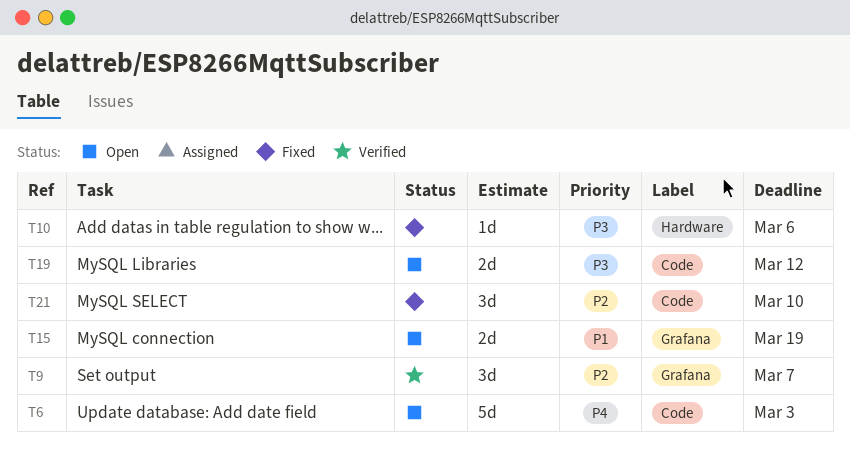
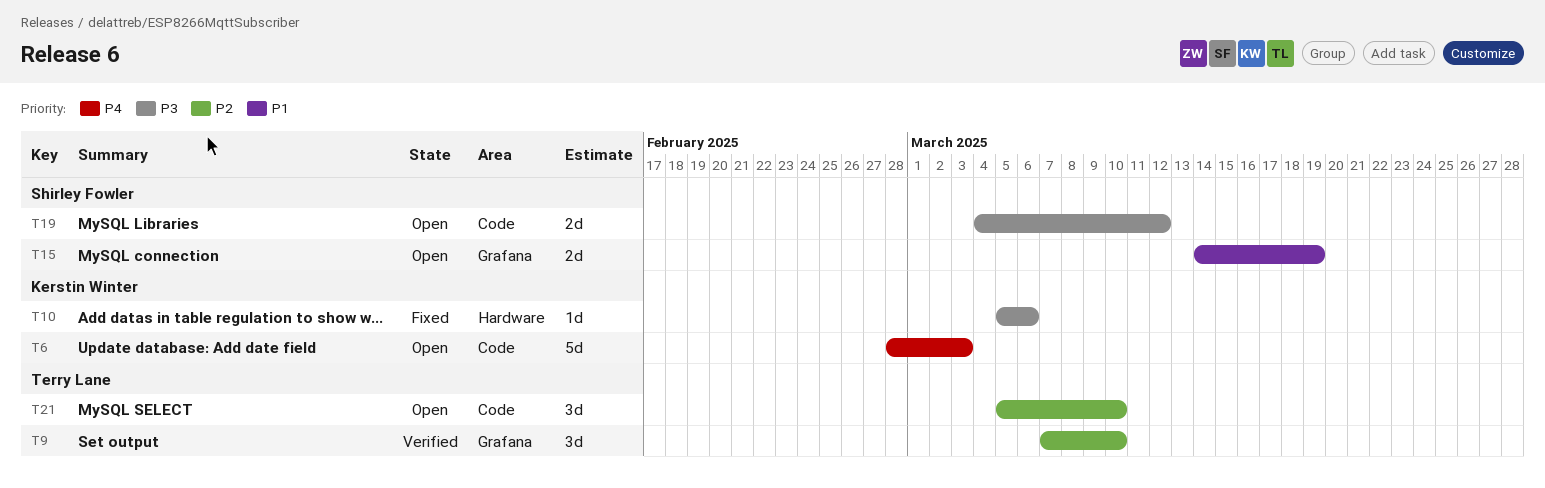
T9, due: Mar 7 -> Mar 10
T21, status: Fixed -> Open

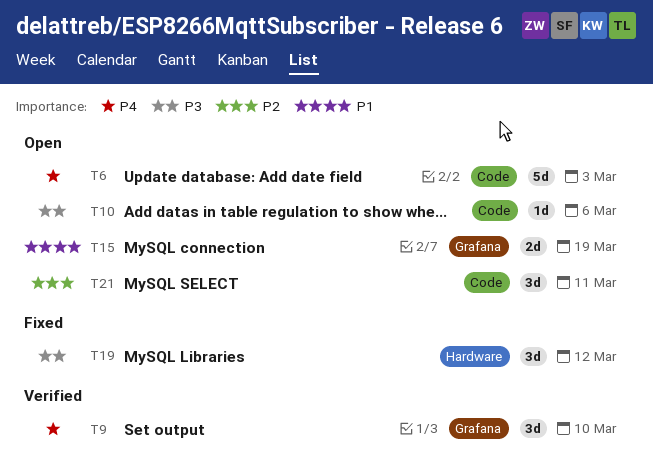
T9, priority: P2 -> P4
T10, status: Fixed -> Open
T10, label: Hardware -> Code
T19, status: Open -> Fixed
T19, label: Code -> Hardware
T19, estimate: 2d -> 3d
T21, due: Mar 10 -> Mar 11

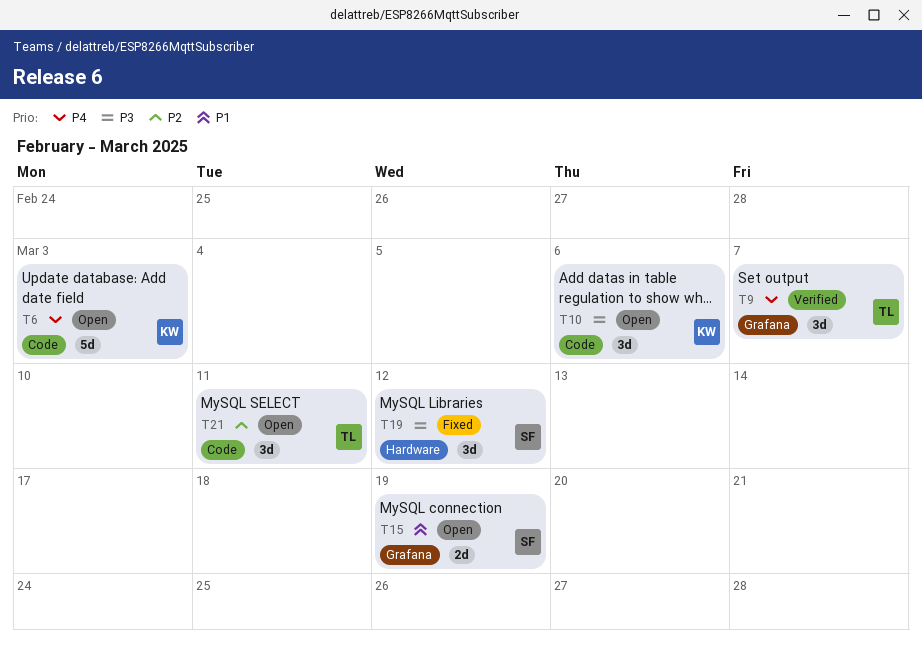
T9, due: Mar 10 -> Mar 7
T10, estimate: 1d -> 3d

